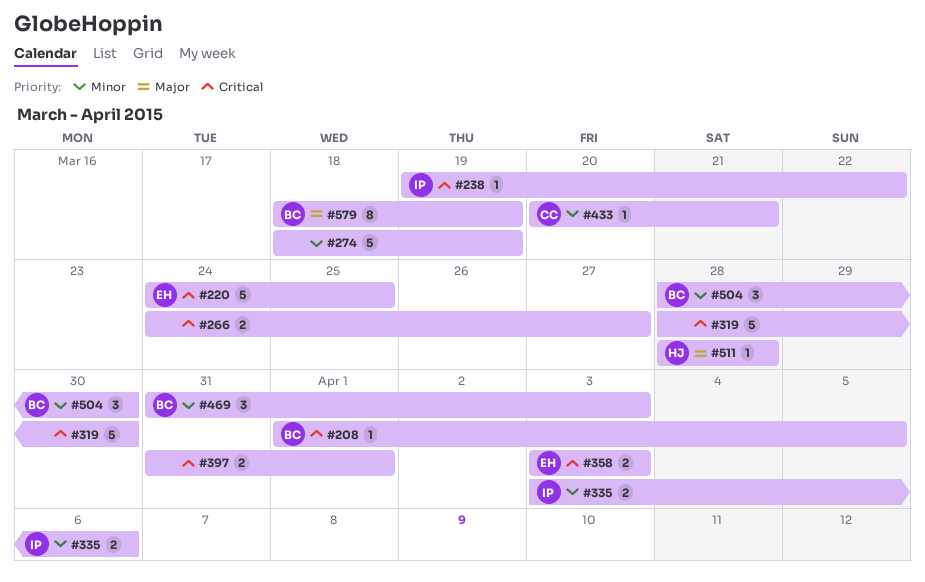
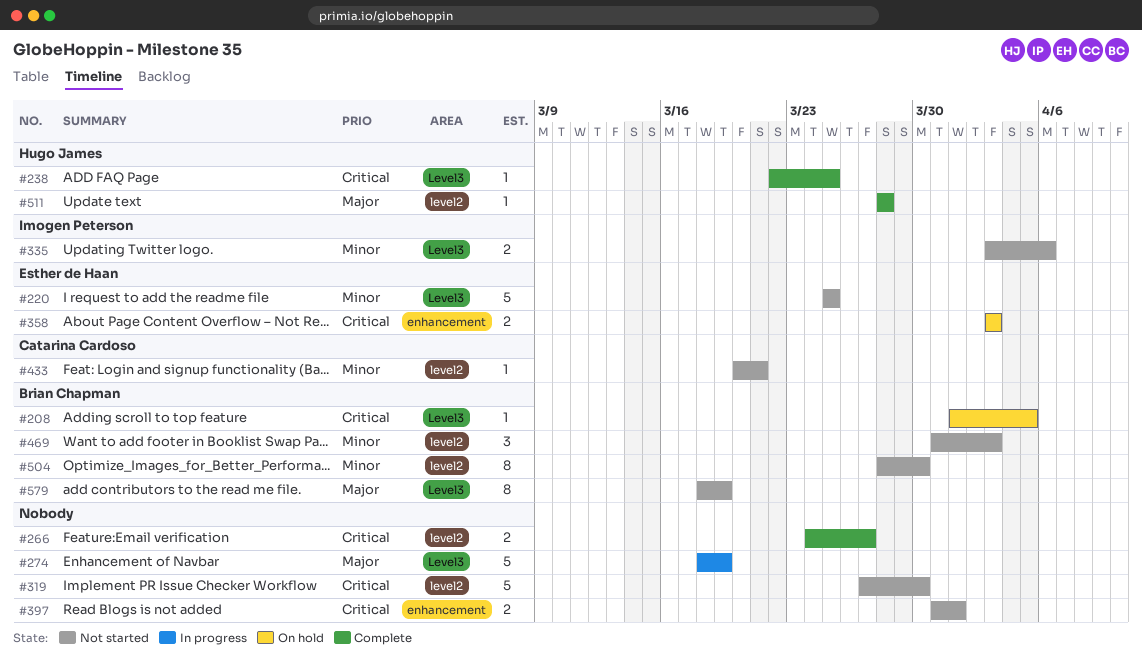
#220, priority: Critical -> Minor
#220, start: Mar 24 -> Mar 25
#238, owner: Imogen Peterson -> Hugo James
#238, start: Mar 19 -> Mar 22
#238, due: Mar 22 -> Mar 25
#274, priority: Minor -> Major
#319, start: Mar 28 -> Mar 27
#504, estimate: 3 -> 8

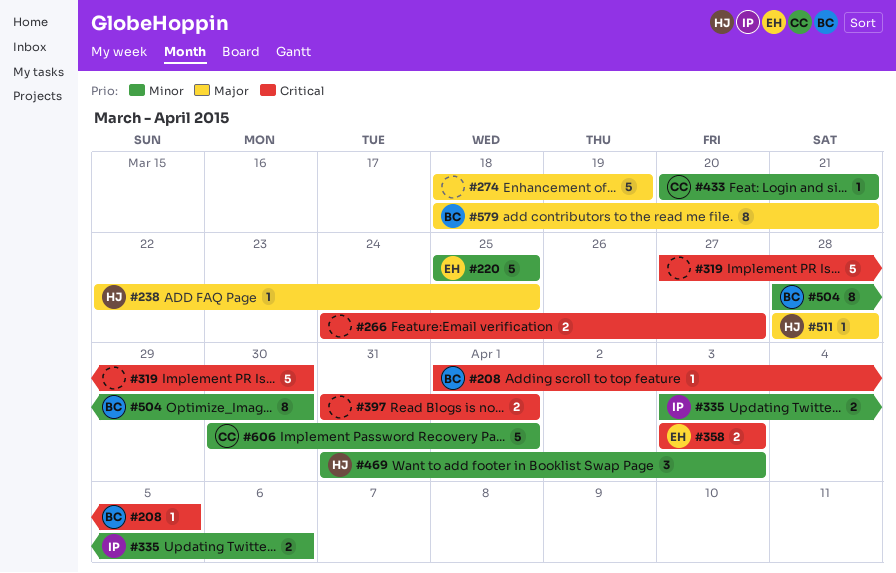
#238, priority: Critical -> Major
#469, owner: Brian Chapman -> Hugo James
#579, due: Mar 19 -> Mar 21
#606: none -> present

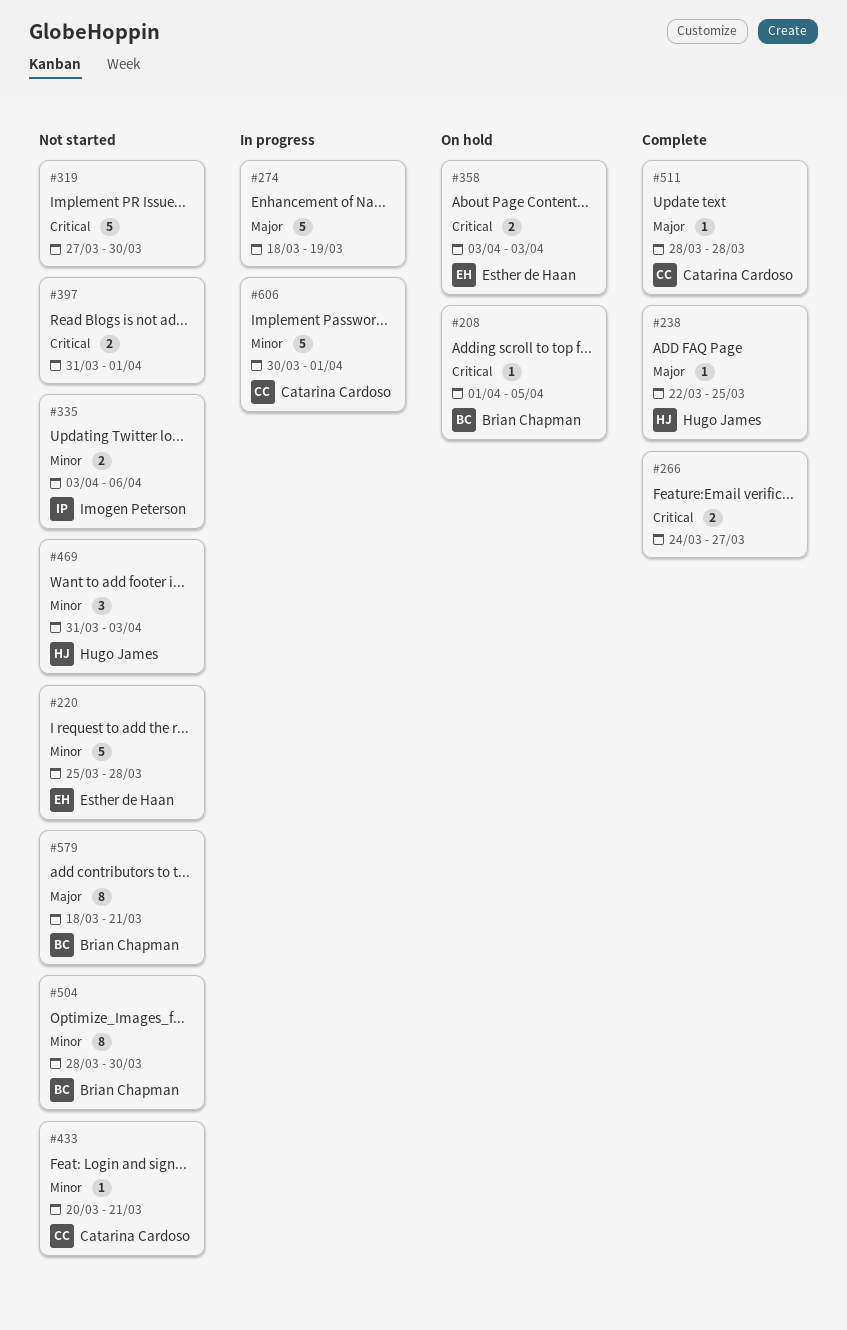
#220, due: Mar 25 -> Mar 28
#511, owner: Hugo James -> Catarina Cardoso

